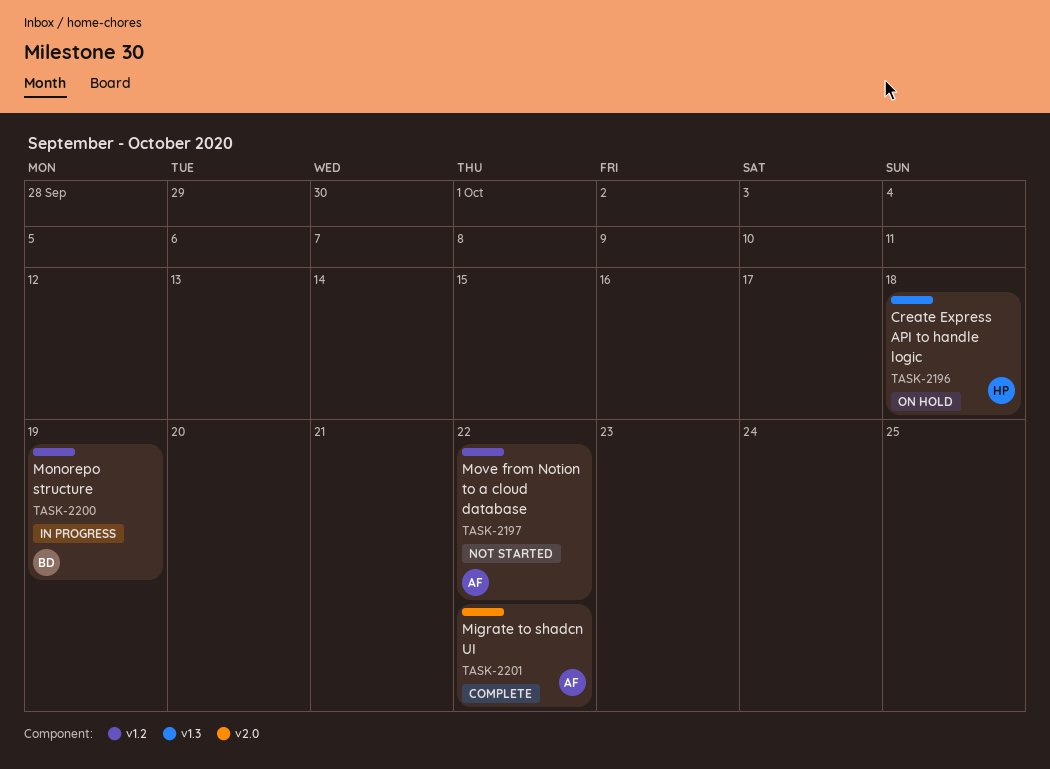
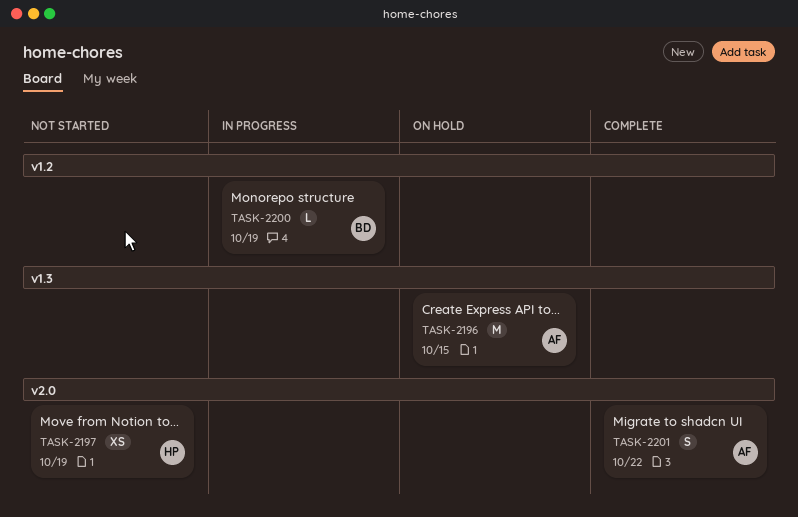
TASK-2196, owner: HP -> AF
TASK-2196, due: Oct 18 -> Oct 15
TASK-2197, owner: AF -> HP
TASK-2197, label: v1.2 -> v2.0
TASK-2197, due: Oct 22 -> Oct 19

